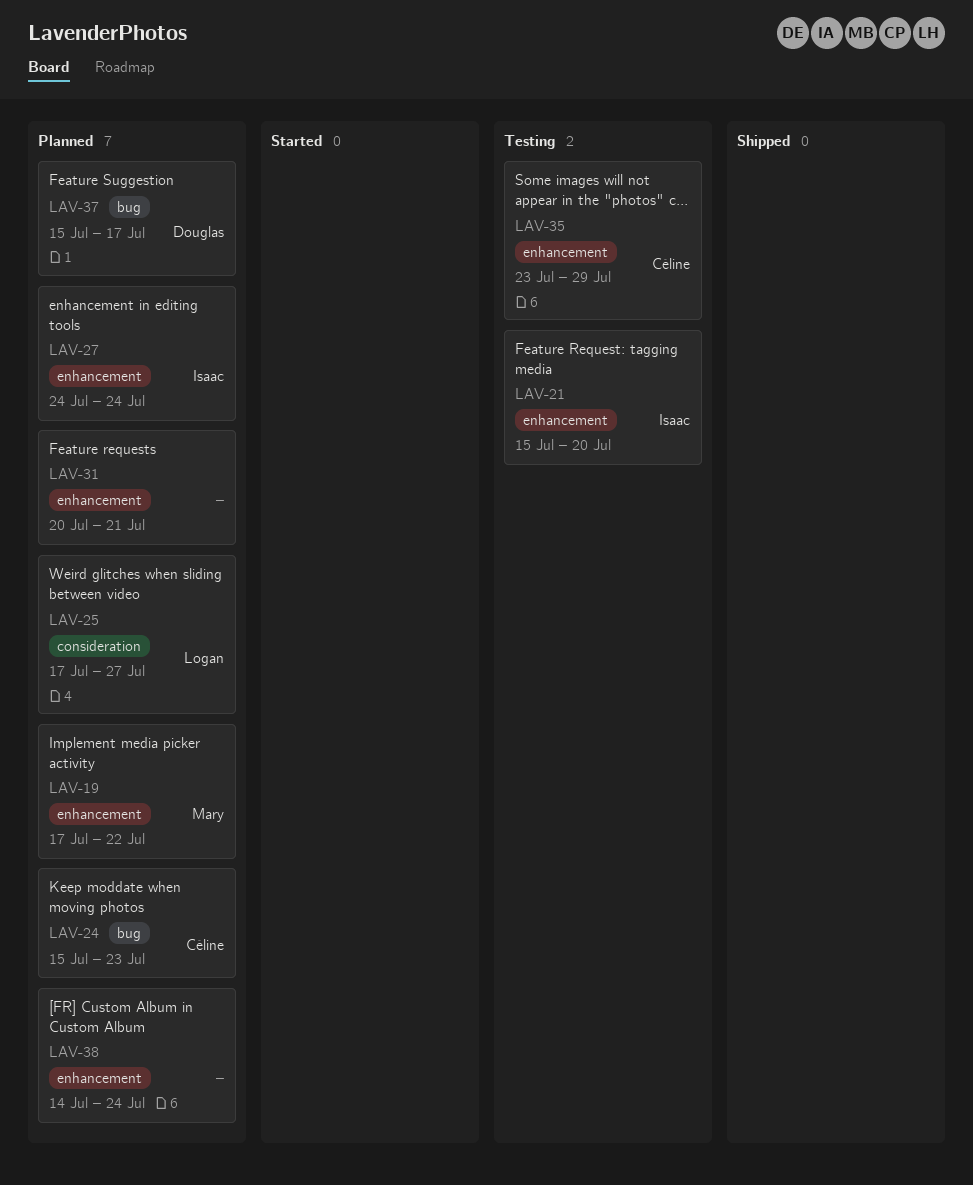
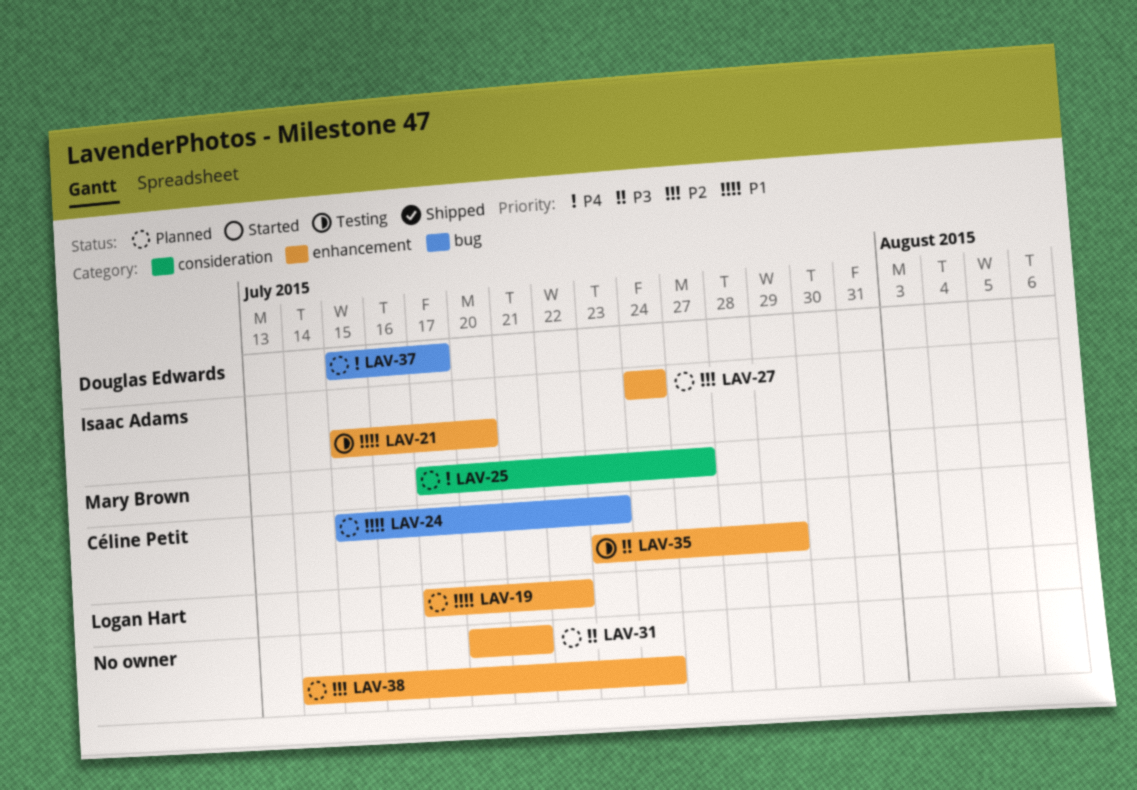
LAV-19, owner: Mary Brown -> Logan Hart
LAV-25, owner: Logan Hart -> Mary Brown

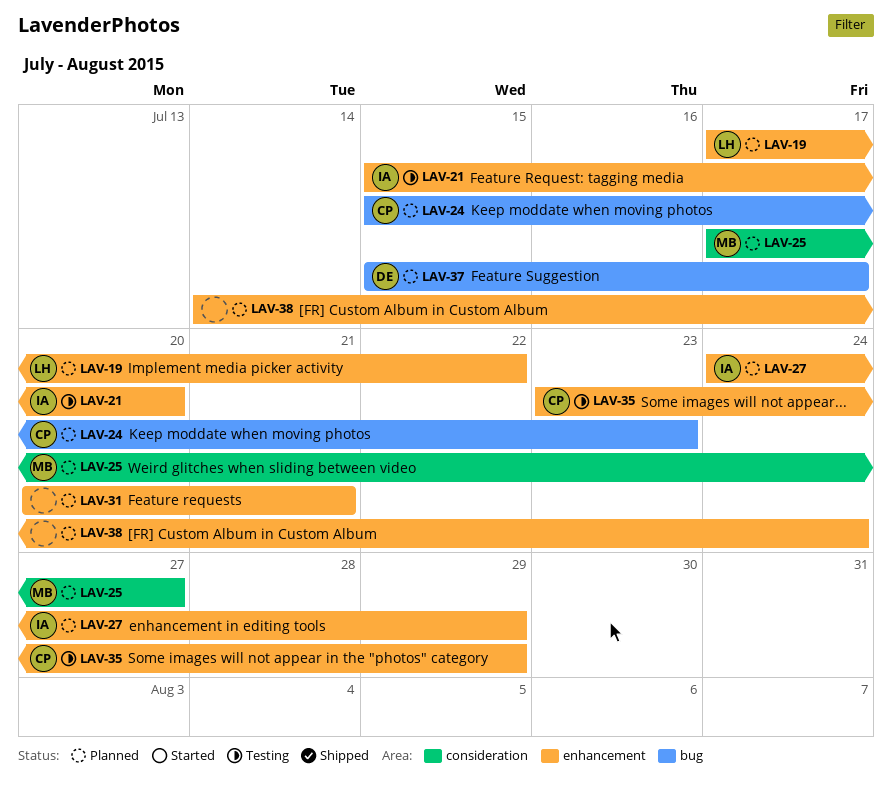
LAV-27, due: Jul 24 -> Jul 29

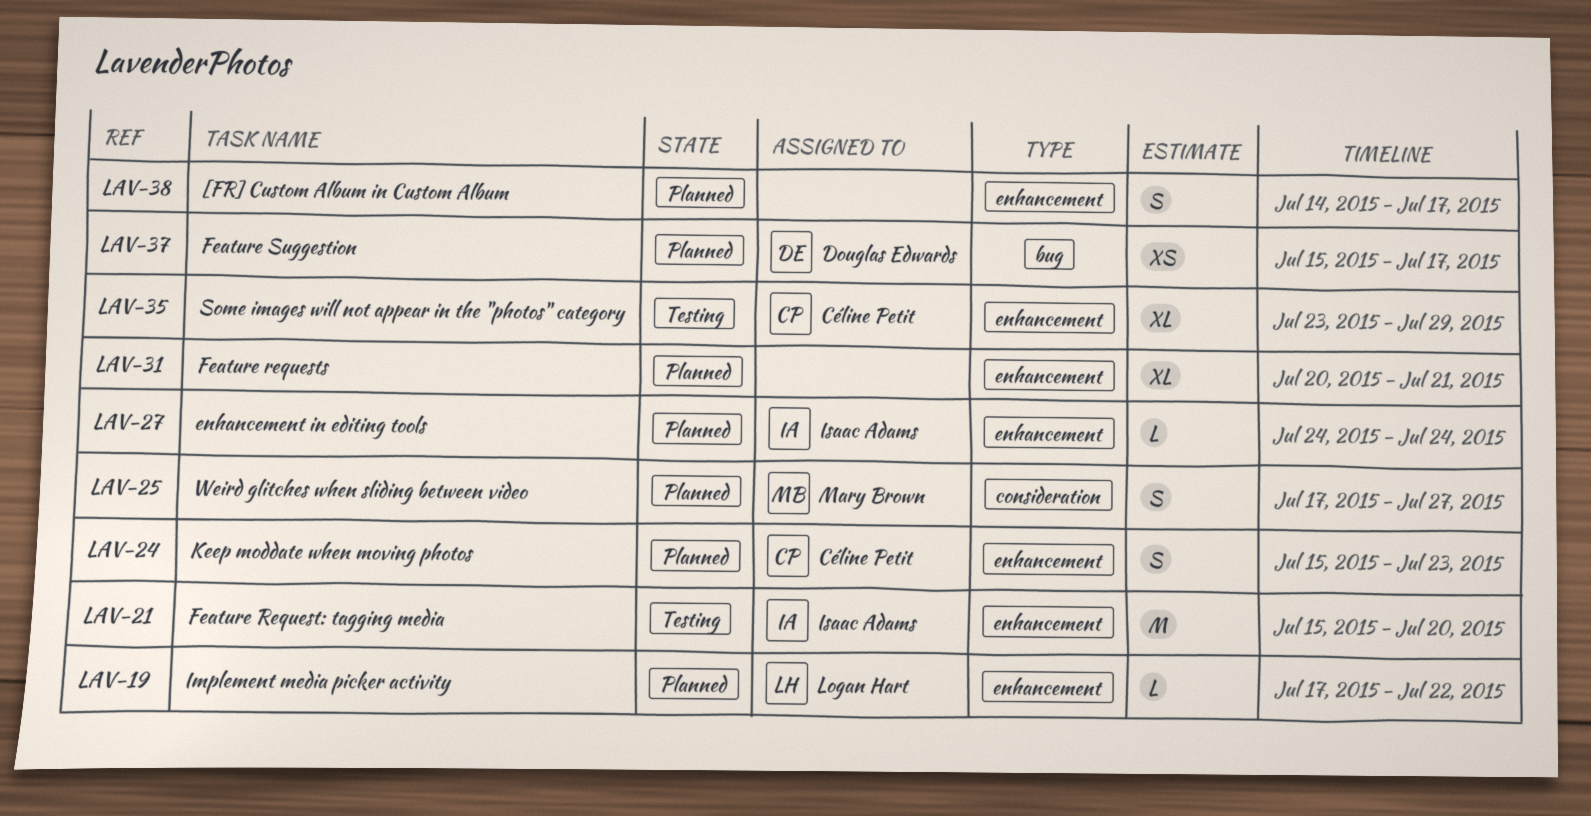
LAV-24, label: bug -> enhancement
LAV-27, due: Jul 29 -> Jul 24
LAV-38, due: Jul 24 -> Jul 17

